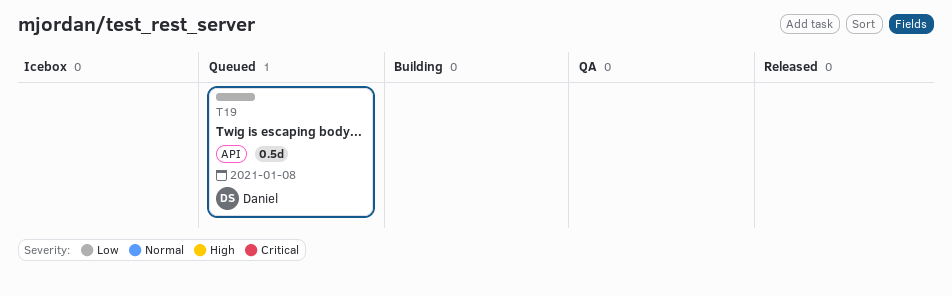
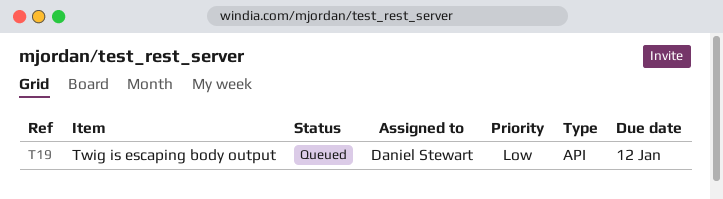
T19, due: Jan 8 -> Jan 12

